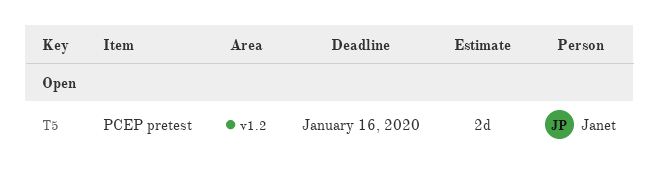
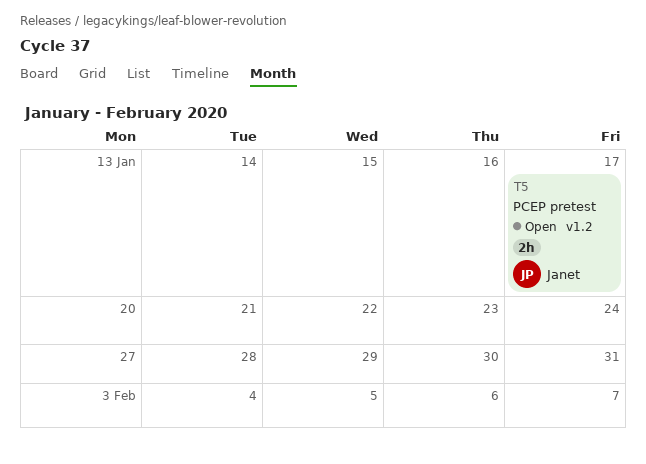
T5, estimate: 2d -> 2h
T5, due: Jan 16 -> Jan 17

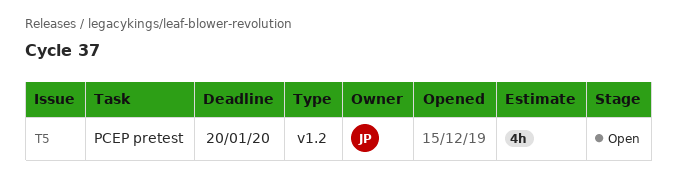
T5, estimate: 2h -> 4h
T5, due: Jan 17 -> Jan 20

